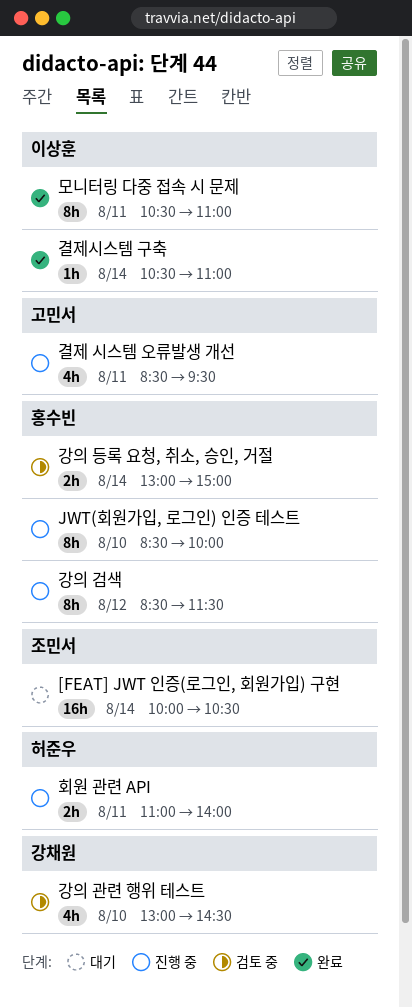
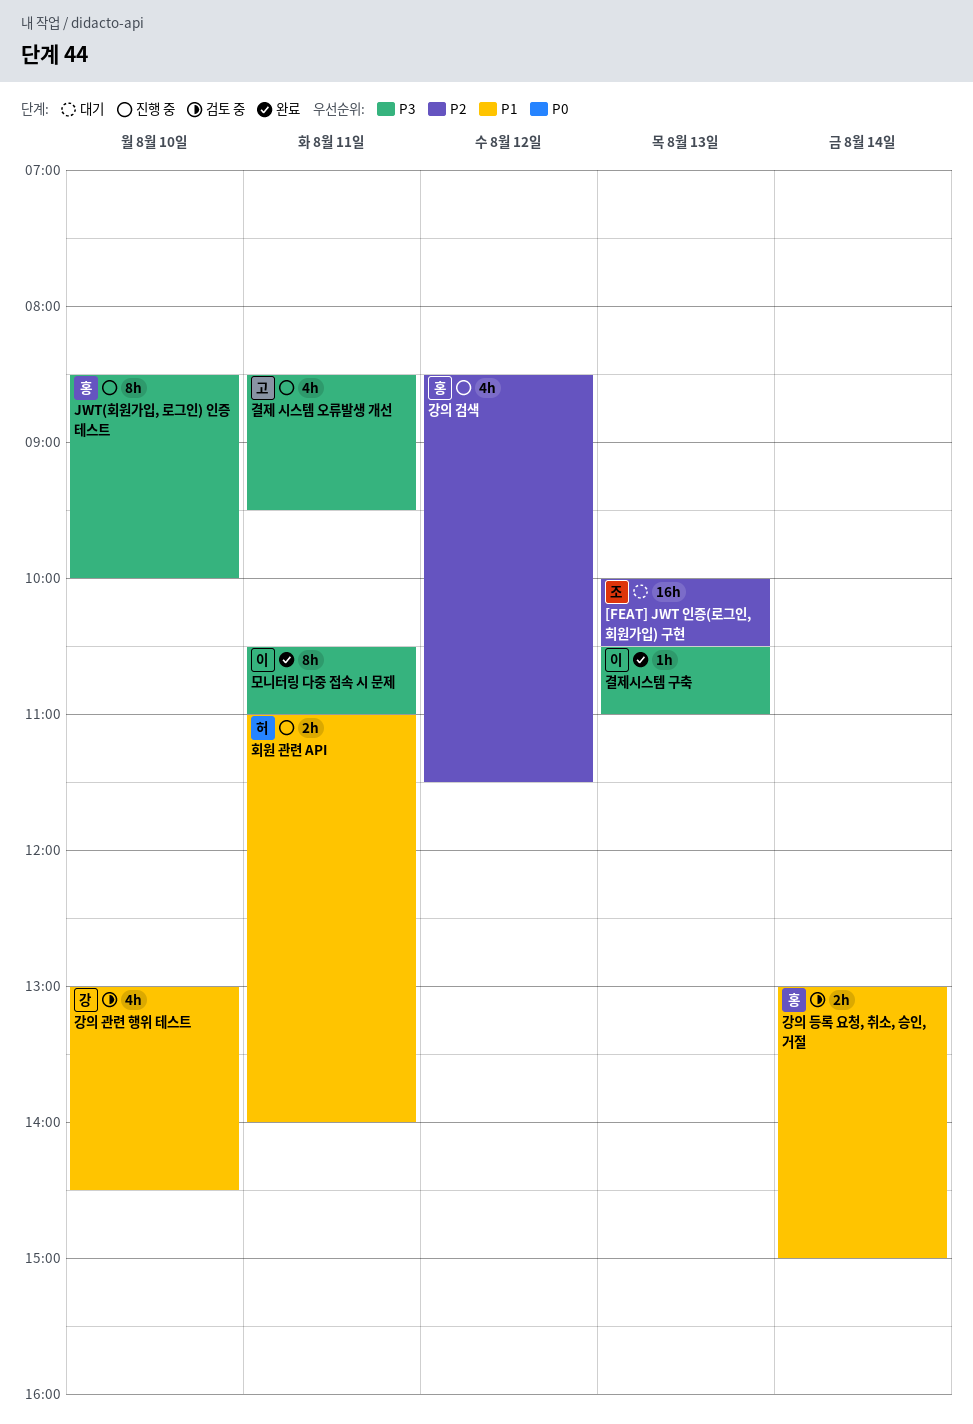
[FEAT] JWT 인증(로그인, 회원가입) 구현, day: Aug 14 -> Aug 13
강의 검색, estimate: 8h -> 4h
결제시스템 구축, day: Aug 14 -> Aug 13

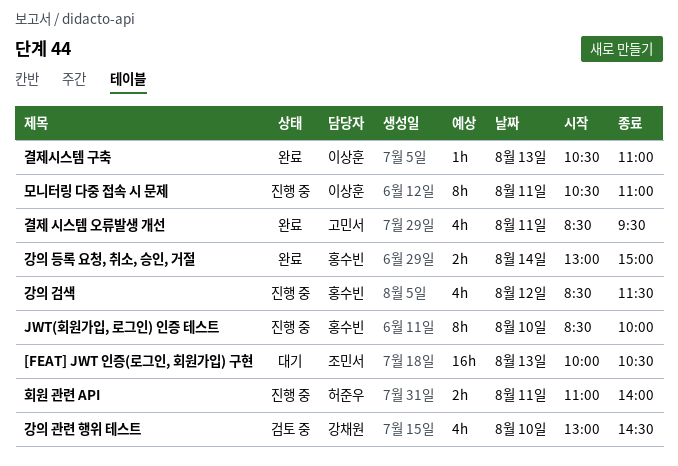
강의 등록 요청, 취소, 승인, 거절, status: 검토 중 -> 완료
결제 시스템 오류발생 개선, status: 진행 중 -> 완료
모니터링 다중 접속 시 문제, status: 완료 -> 진행 중

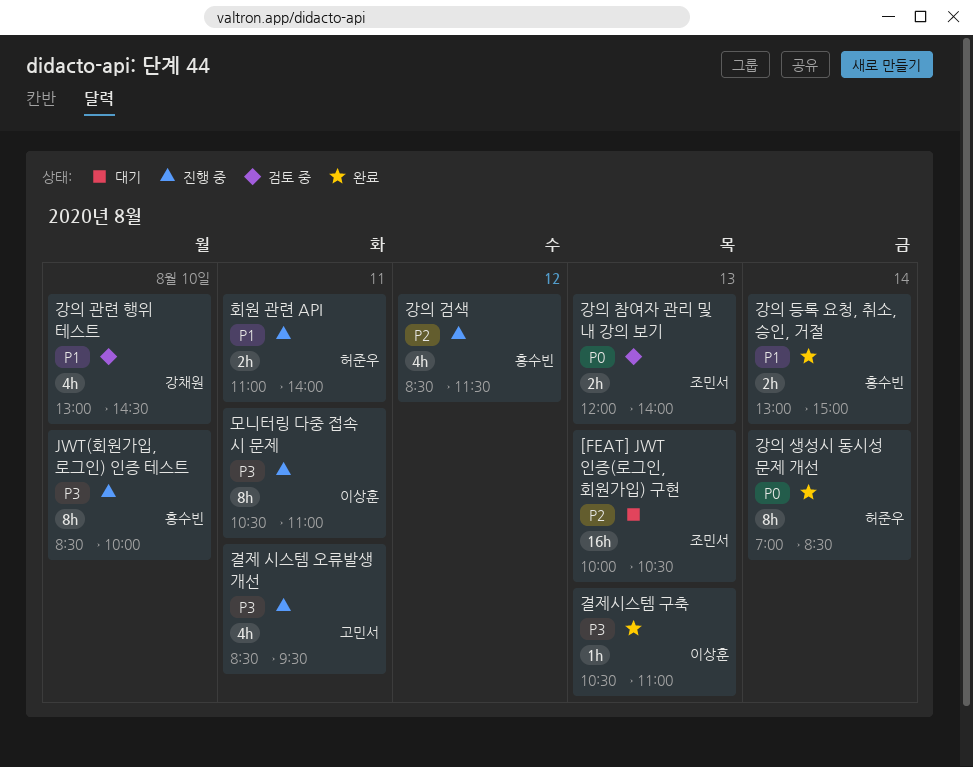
강의 생성시 동시성 문제 개선: none -> present
강의 참여자 관리 및 내 강의 보기: none -> present
결제 시스템 오류발생 개선, status: 완료 -> 진행 중

